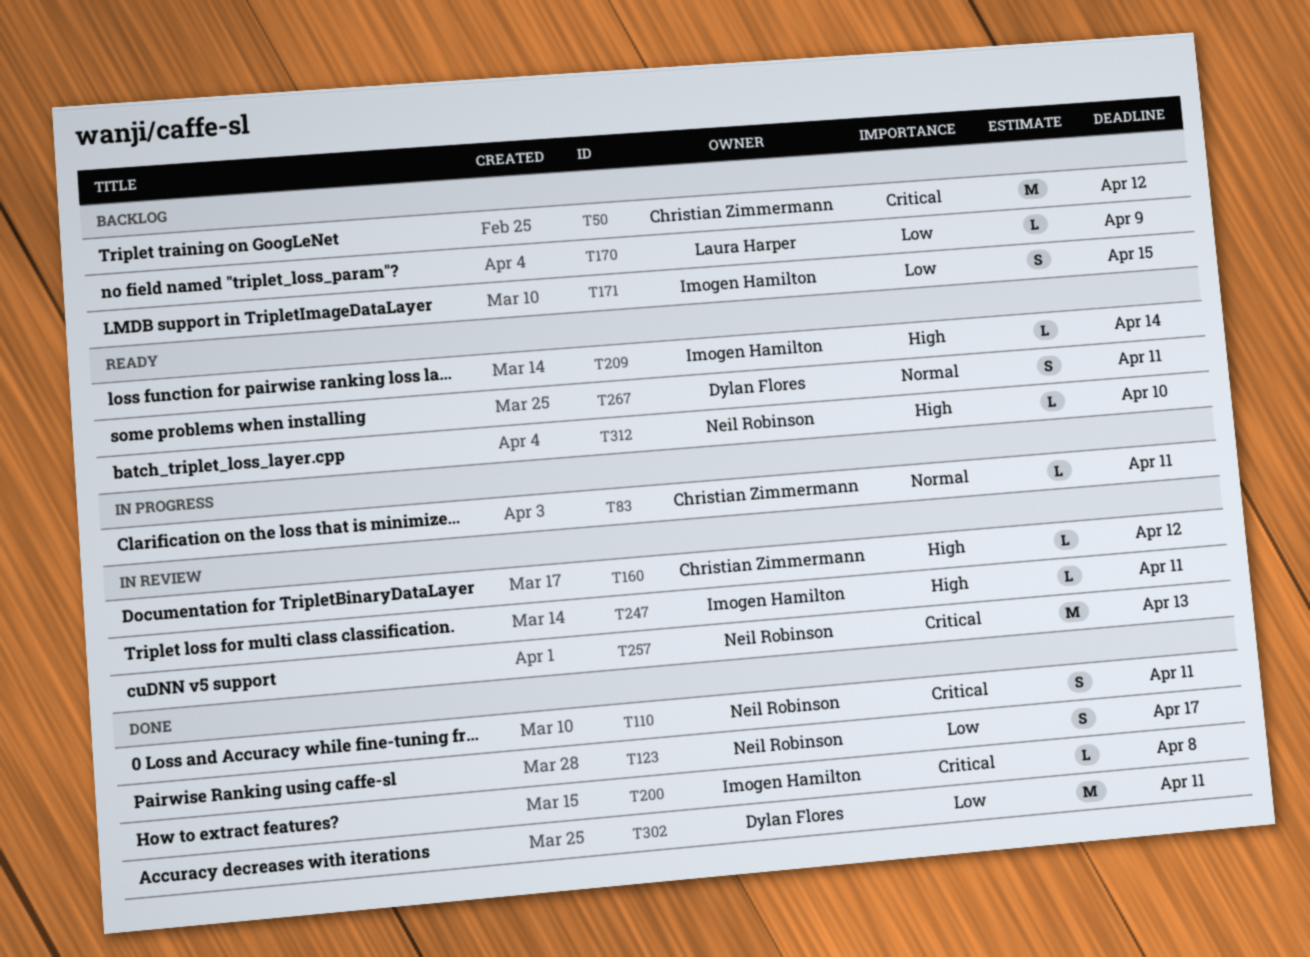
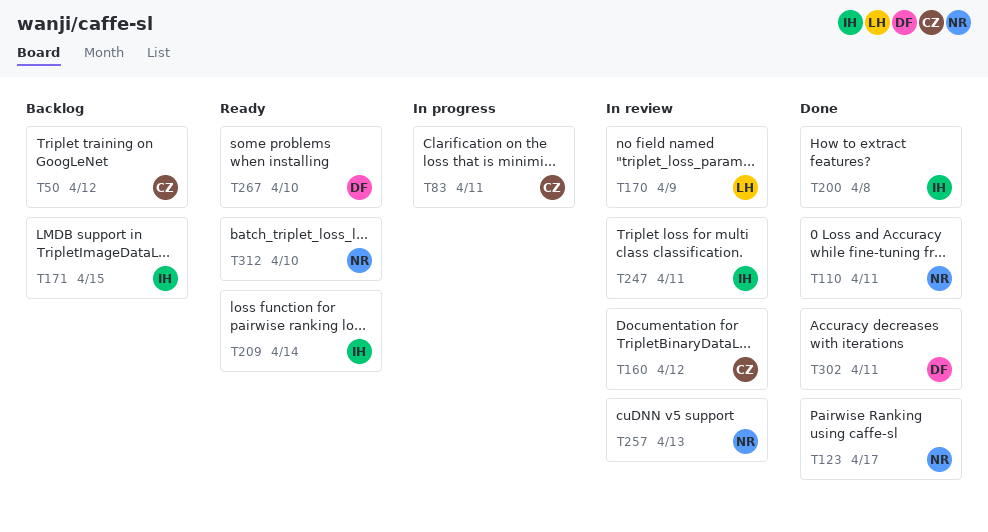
T170, status: Backlog -> In review
T267, due: Apr 11 -> Apr 10

